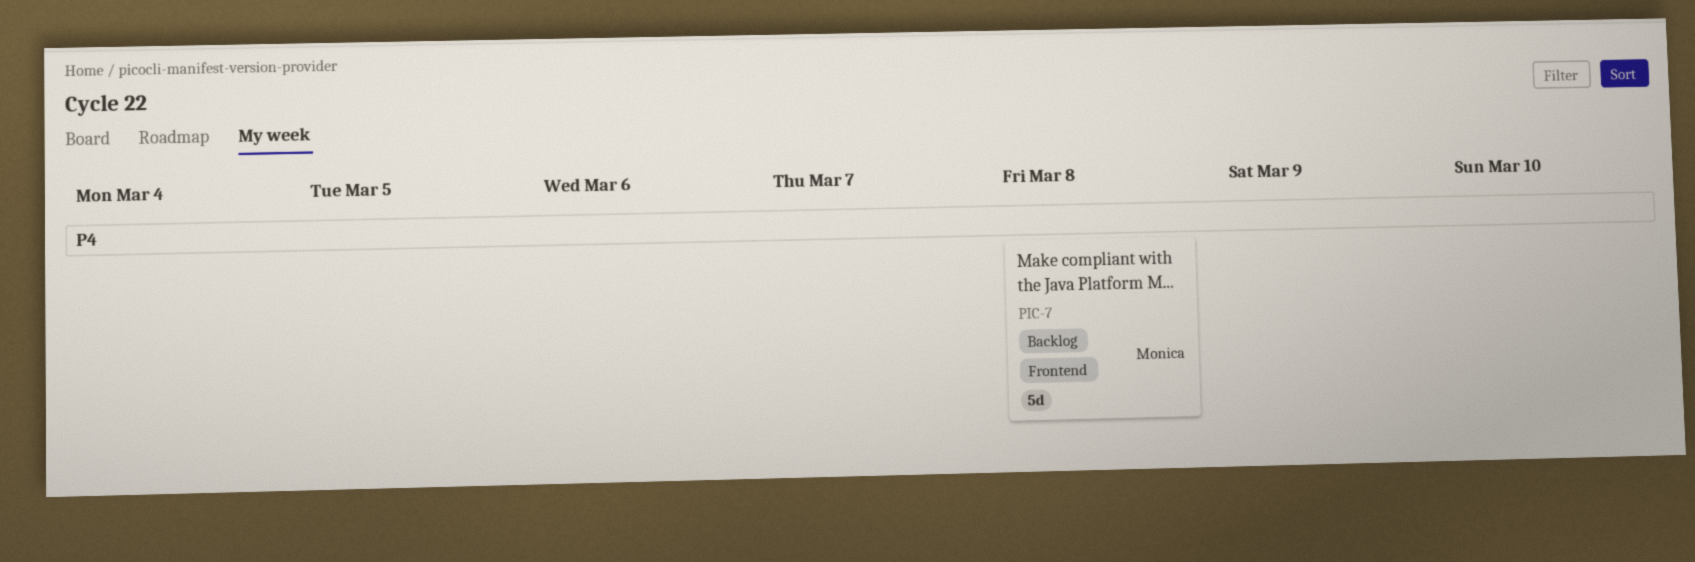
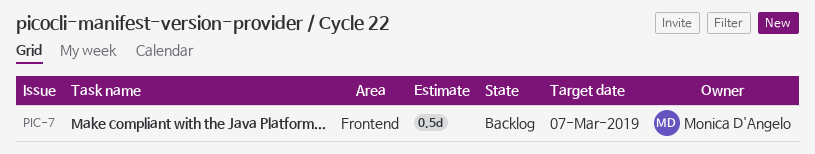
PIC-7, estimate: 5d -> 0.5d
PIC-7, due: Mar 8 -> Mar 7

